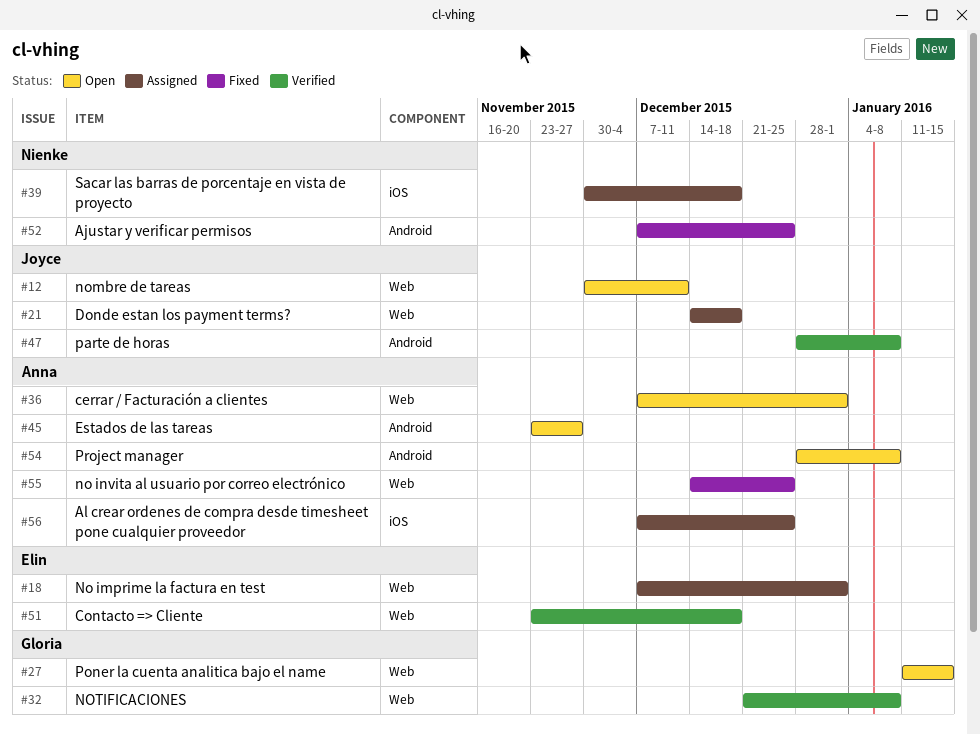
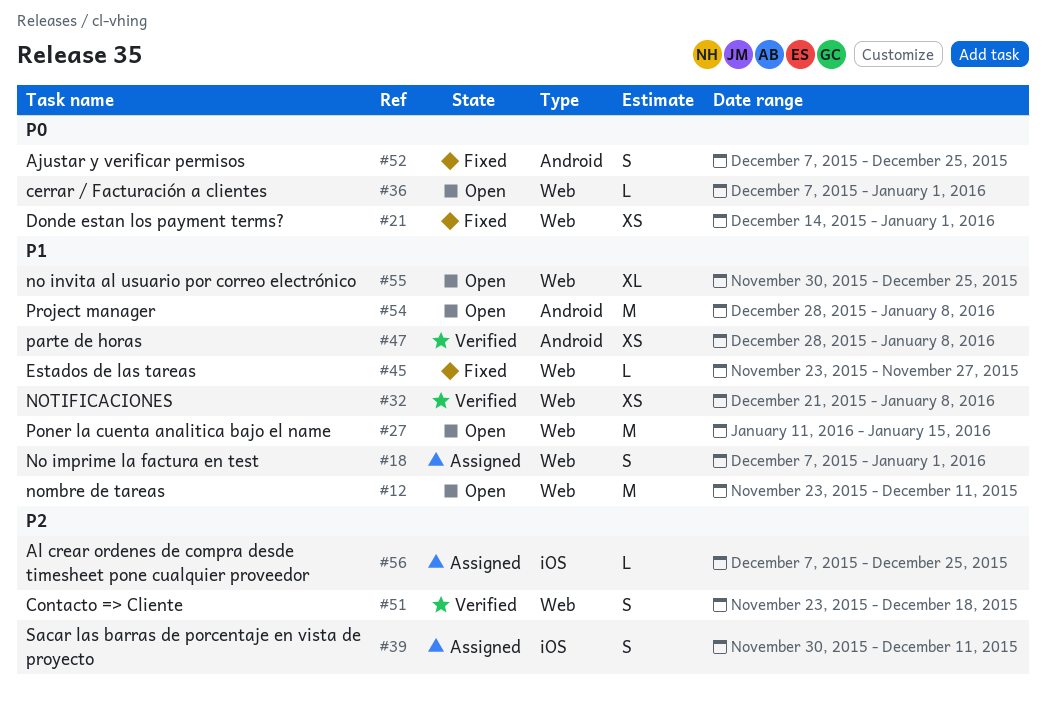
#12, start: Nov 30 -> Nov 23
#21, status: Assigned -> Fixed
#21, due: Dec 18 -> Jan 1
#39, due: Dec 18 -> Dec 11
#45, status: Open -> Fixed
#45, label: Android -> Web
#55, status: Fixed -> Open
#55, start: Dec 14 -> Nov 30

